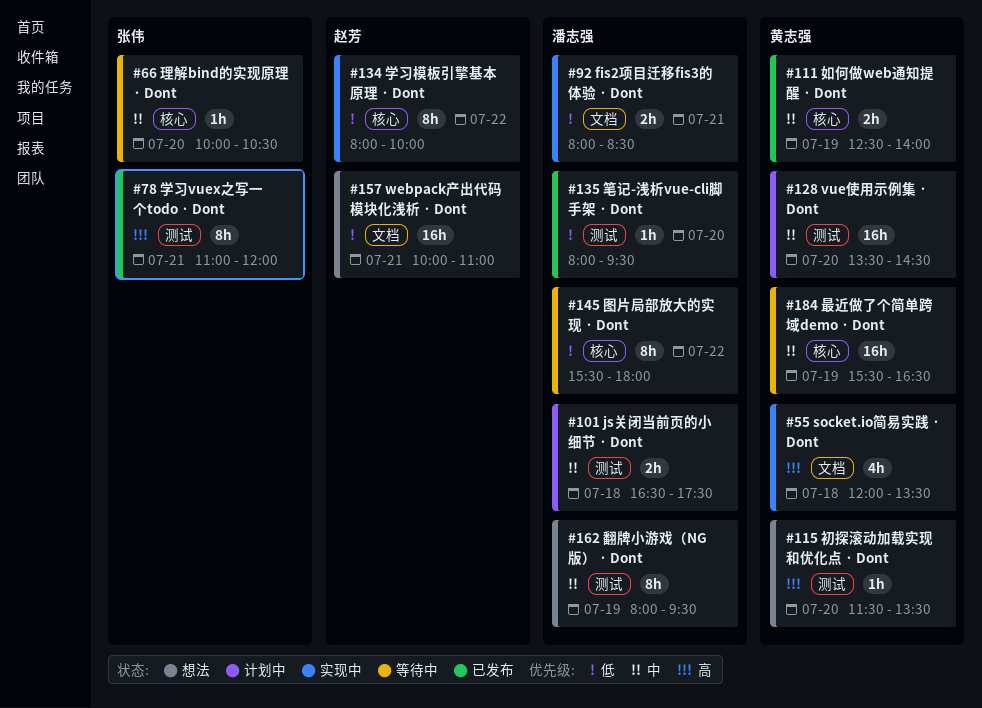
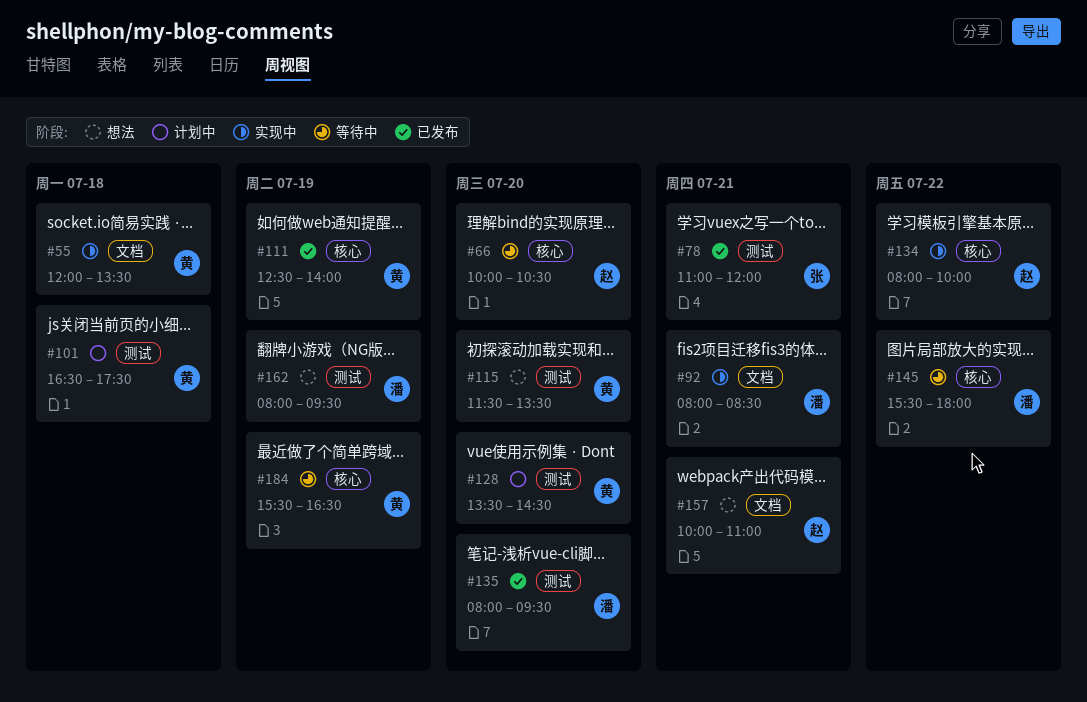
#66, owner: 张伟 -> 赵芳
#101, owner: 潘志强 -> 黄志强

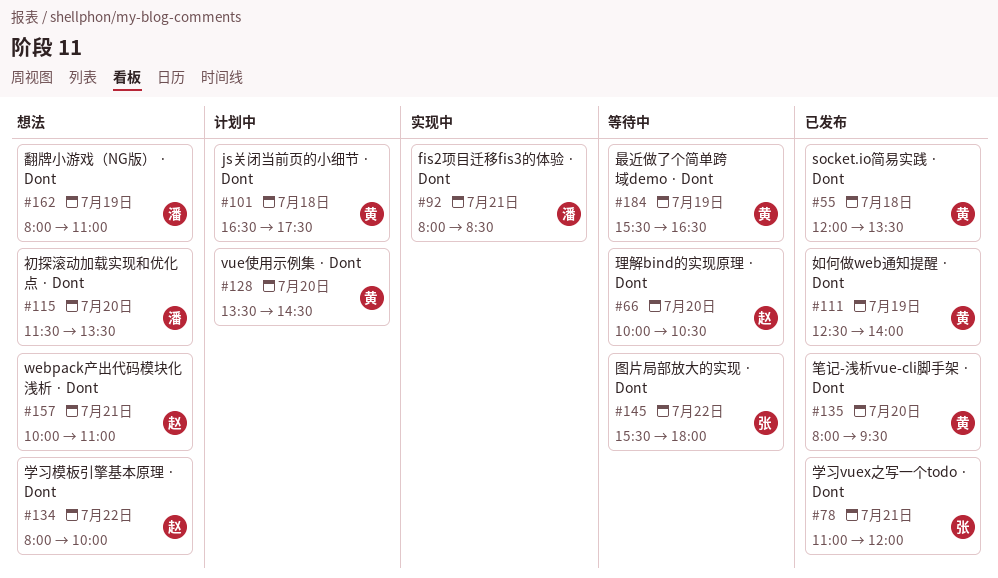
#55, status: 实现中 -> 已发布
#115, owner: 黄 -> 潘
#134, status: 实现中 -> 想法
#135, owner: 潘 -> 黄
#145, owner: 潘 -> 张
#162, ends: 09:30 -> 11:00

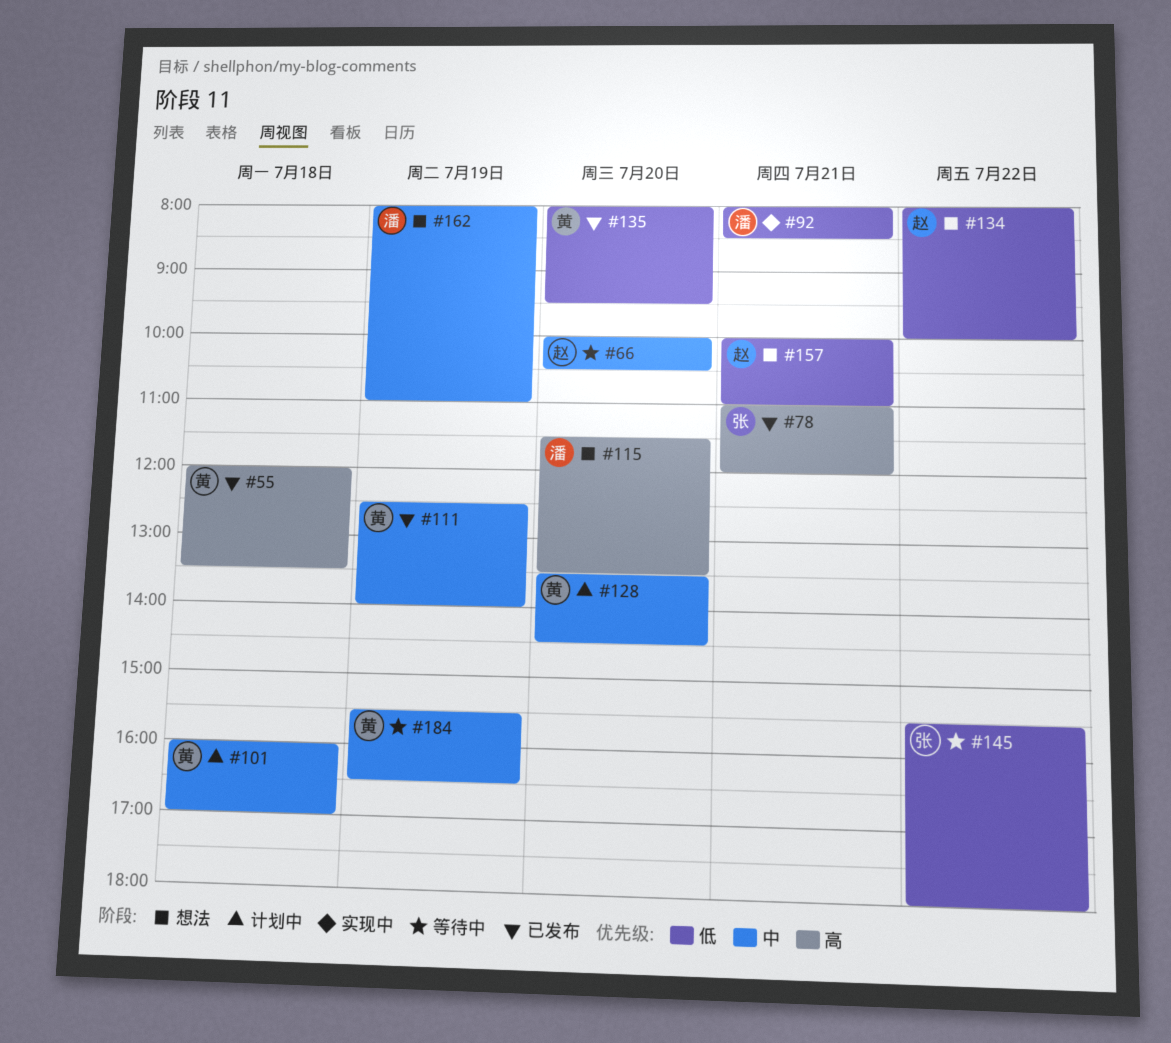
#101, begins: 16:30 -> 16:00
#101, ends: 17:30 -> 17:00

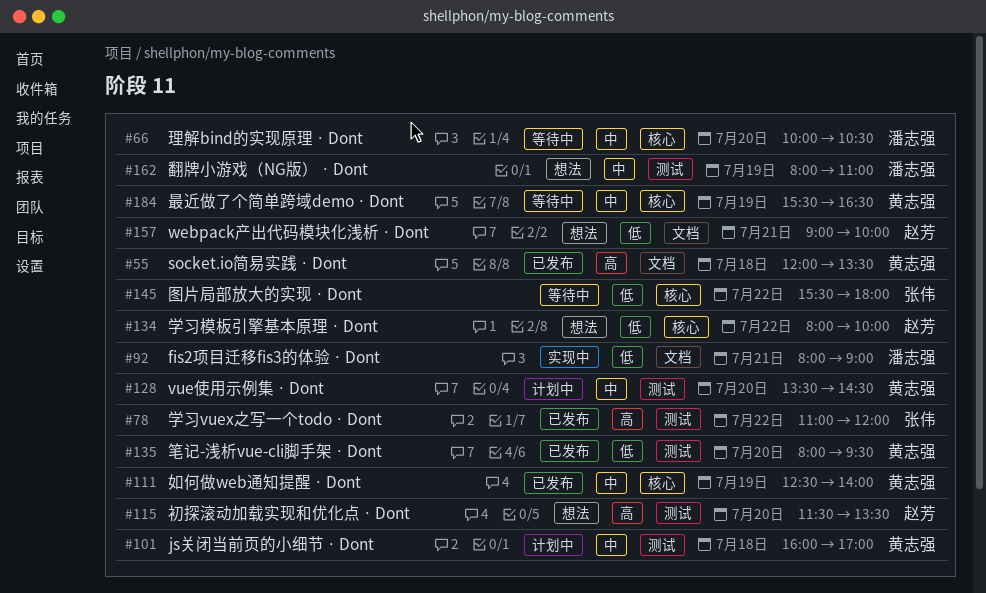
#66, owner: 赵芳 -> 潘志强
#78, day: Jul 21 -> Jul 22
#92, ends: 08:30 -> 09:00
#115, owner: 潘志强 -> 赵芳
#157, begins: 10:00 -> 09:00
#157, ends: 11:00 -> 10:00

